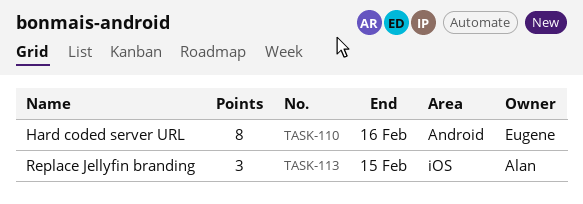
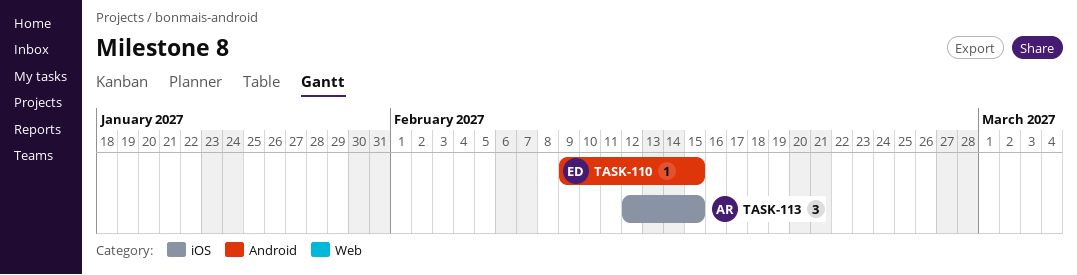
TASK-110, estimate: 8 -> 1
TASK-110, due: Feb 16 -> Feb 15

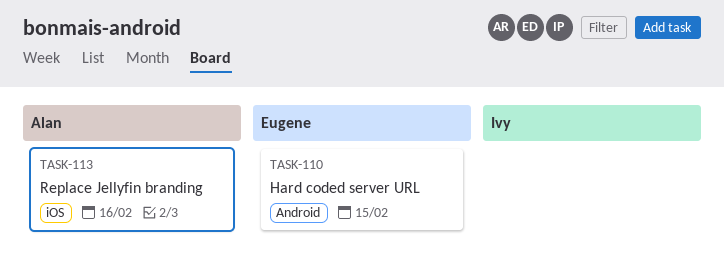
TASK-113, due: Feb 15 -> Feb 16

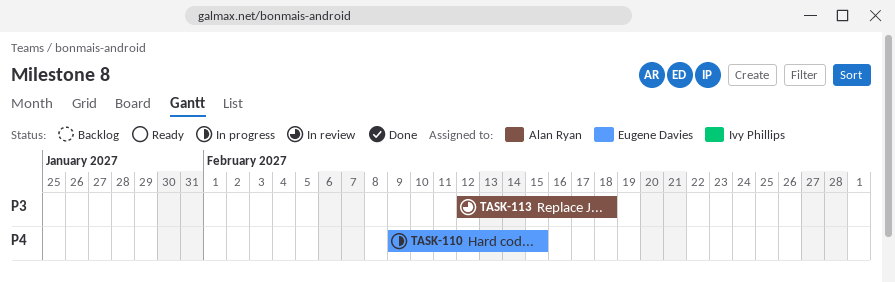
TASK-113, due: Feb 16 -> Feb 18

